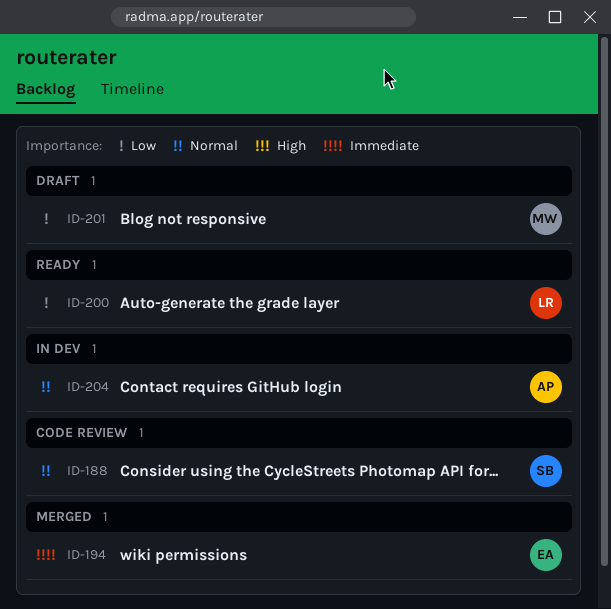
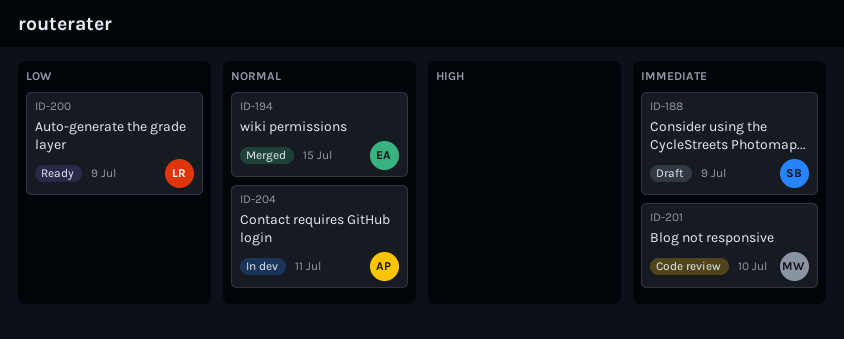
ID-188, status: Code review -> Draft
ID-188, priority: Normal -> Immediate
ID-194, priority: Immediate -> Normal
ID-201, status: Draft -> Code review
ID-201, priority: Low -> Immediate

